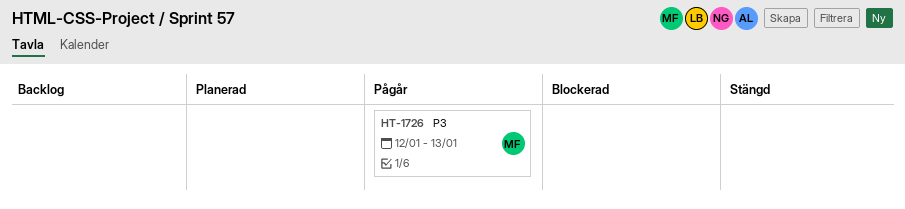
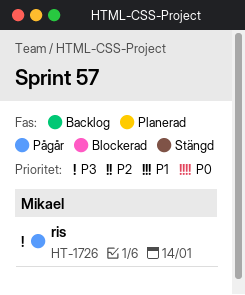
HT-1726, due: Jan 13 -> Jan 14

